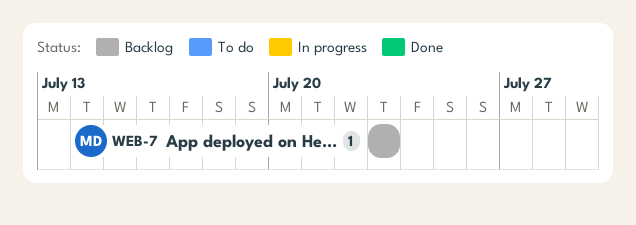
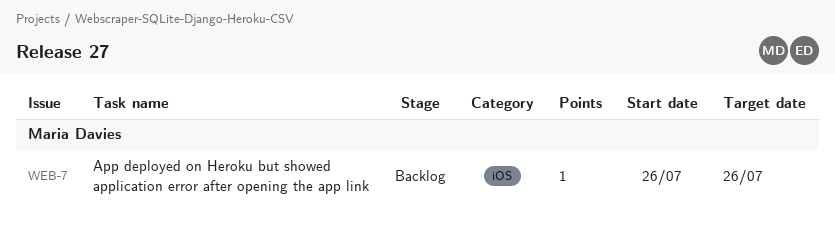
WEB-7, start: Jul 23 -> Jul 26
WEB-7, due: Jul 23 -> Jul 26

